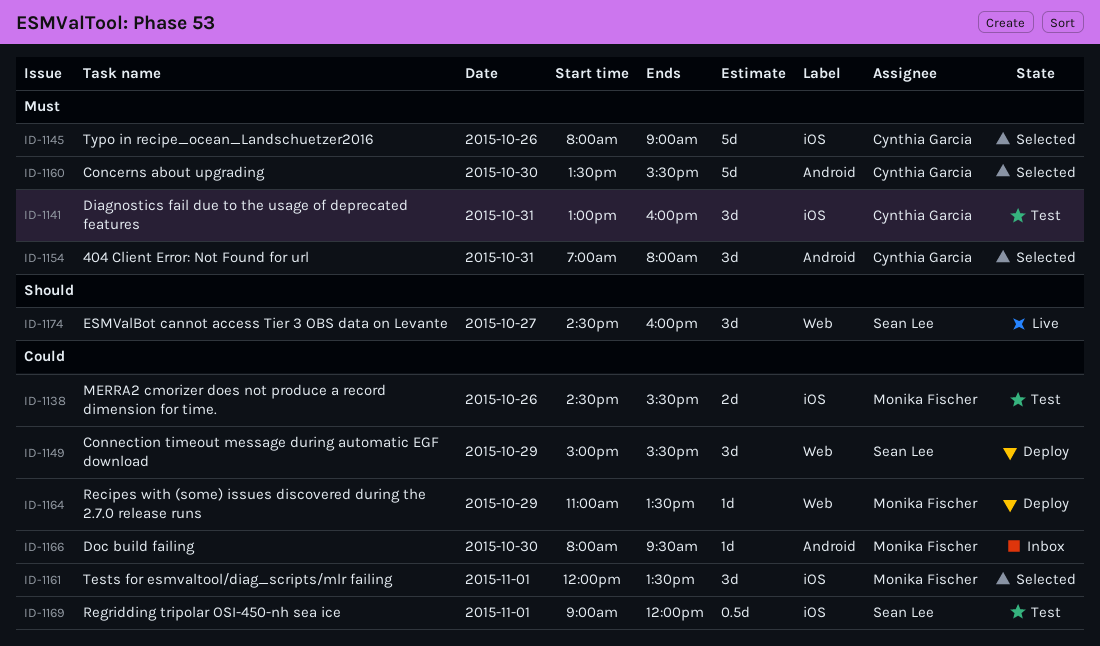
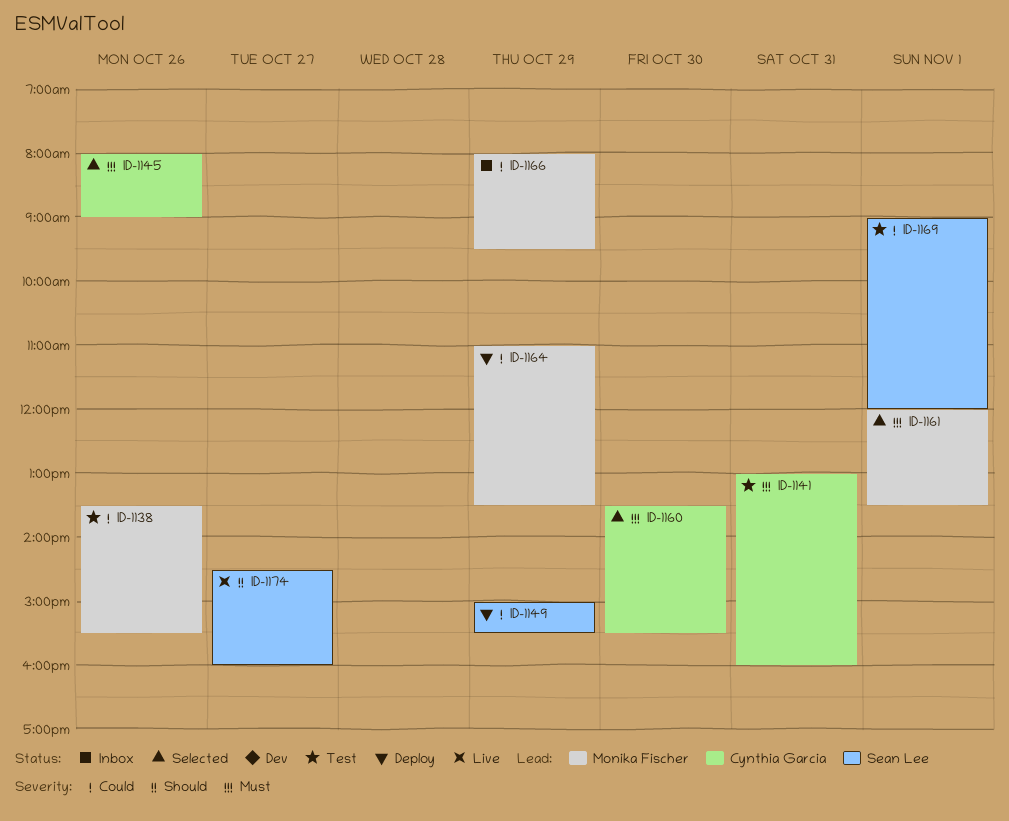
ID-1138, begins: 14:30 -> 13:30
ID-1154: present -> none
ID-1161, priority: Could -> Must
ID-1166, day: Oct 30 -> Oct 29

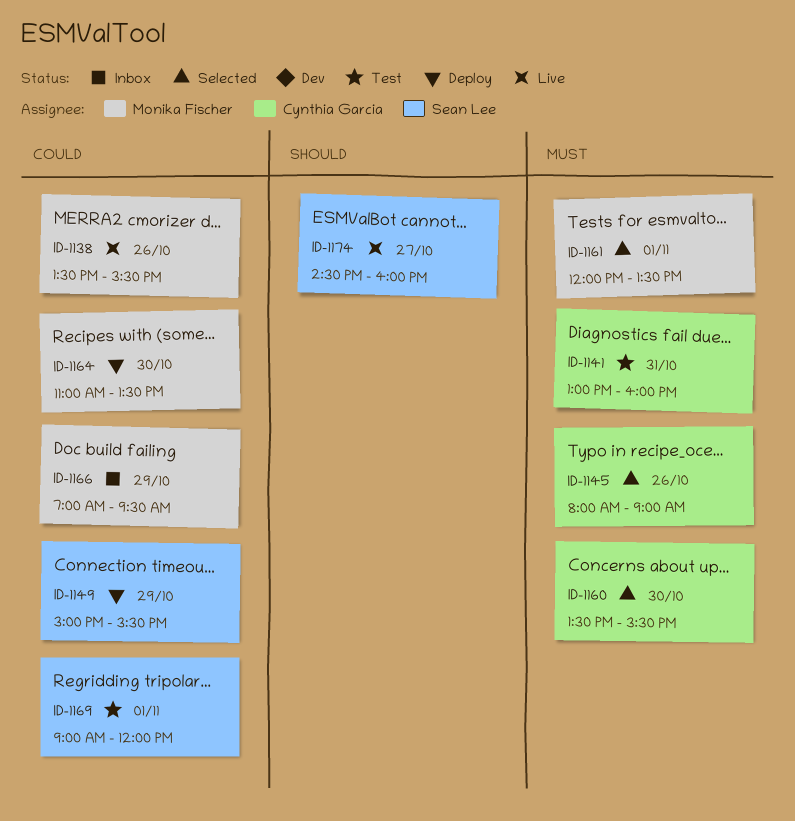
ID-1138, status: Test -> Live
ID-1164, day: Oct 29 -> Oct 30
ID-1166, begins: 08:00 -> 07:00

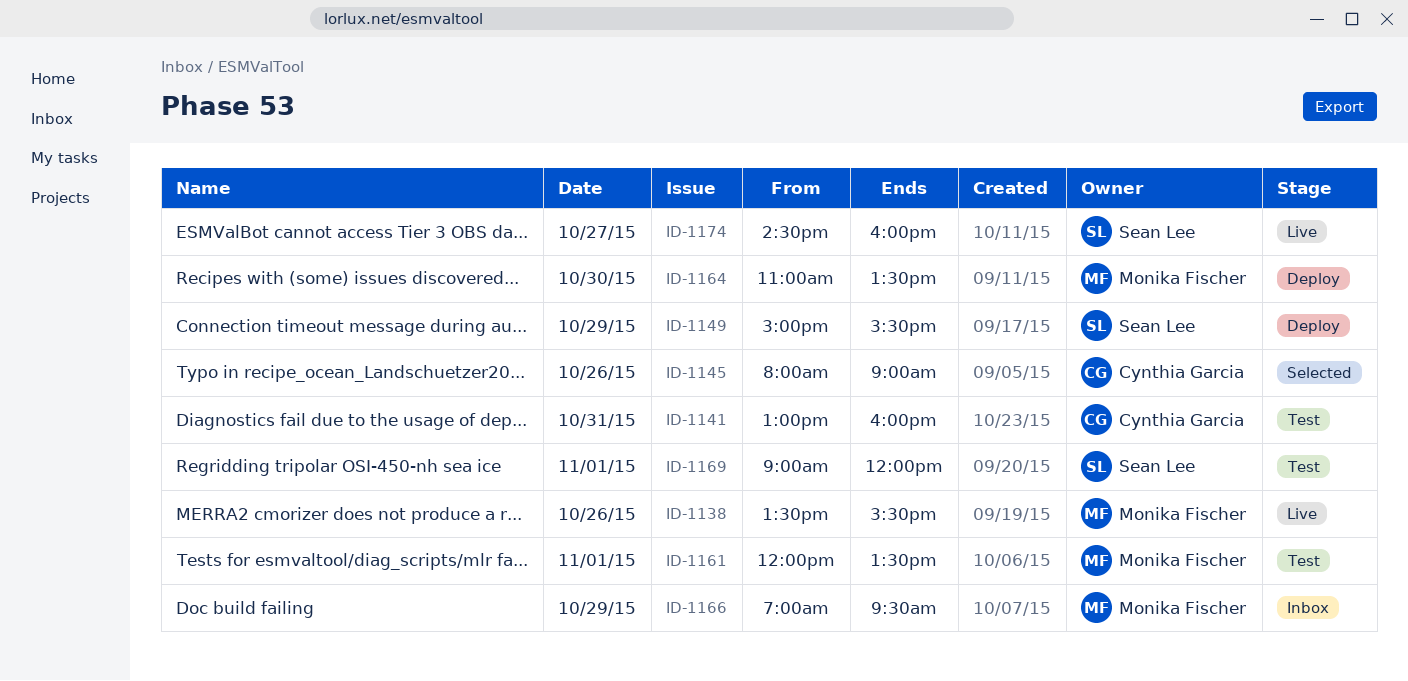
ID-1160: present -> none
ID-1161, status: Selected -> Test

